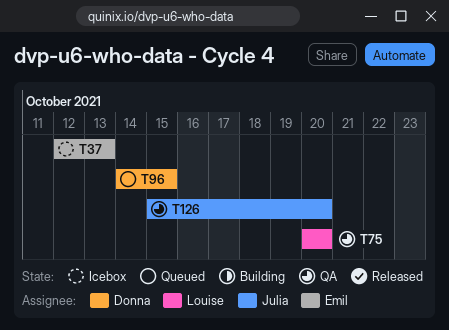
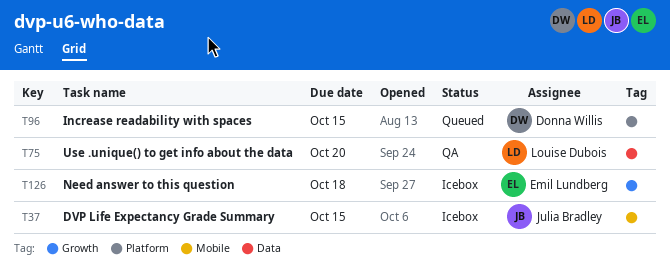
T37, owner: Emil Lundberg -> Julia Bradley
T37, due: Oct 13 -> Oct 15
T126, status: QA -> Icebox
T126, owner: Julia Bradley -> Emil Lundberg
T126, due: Oct 20 -> Oct 18

